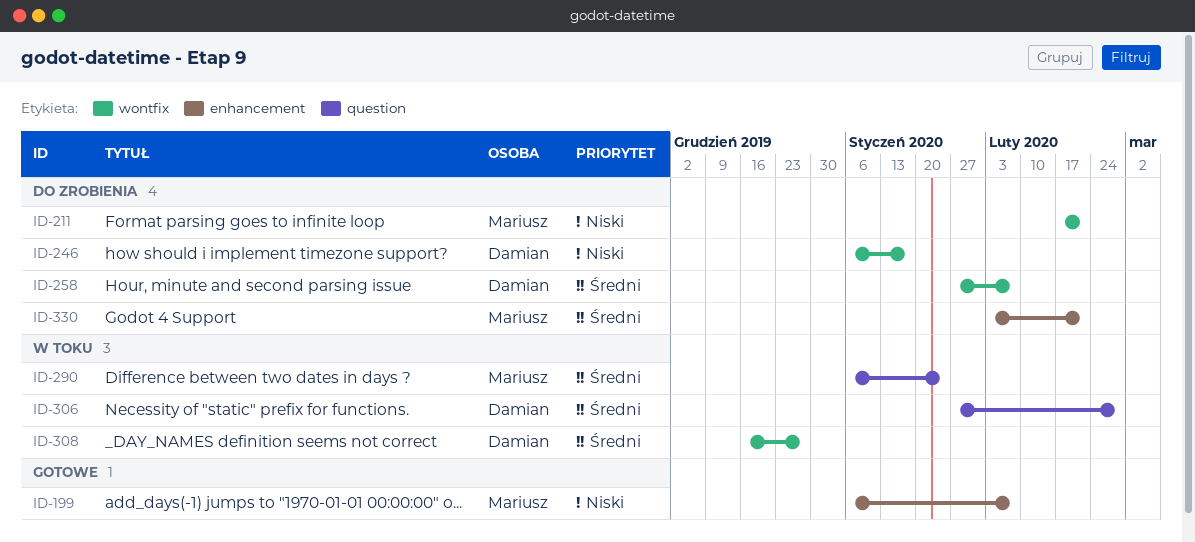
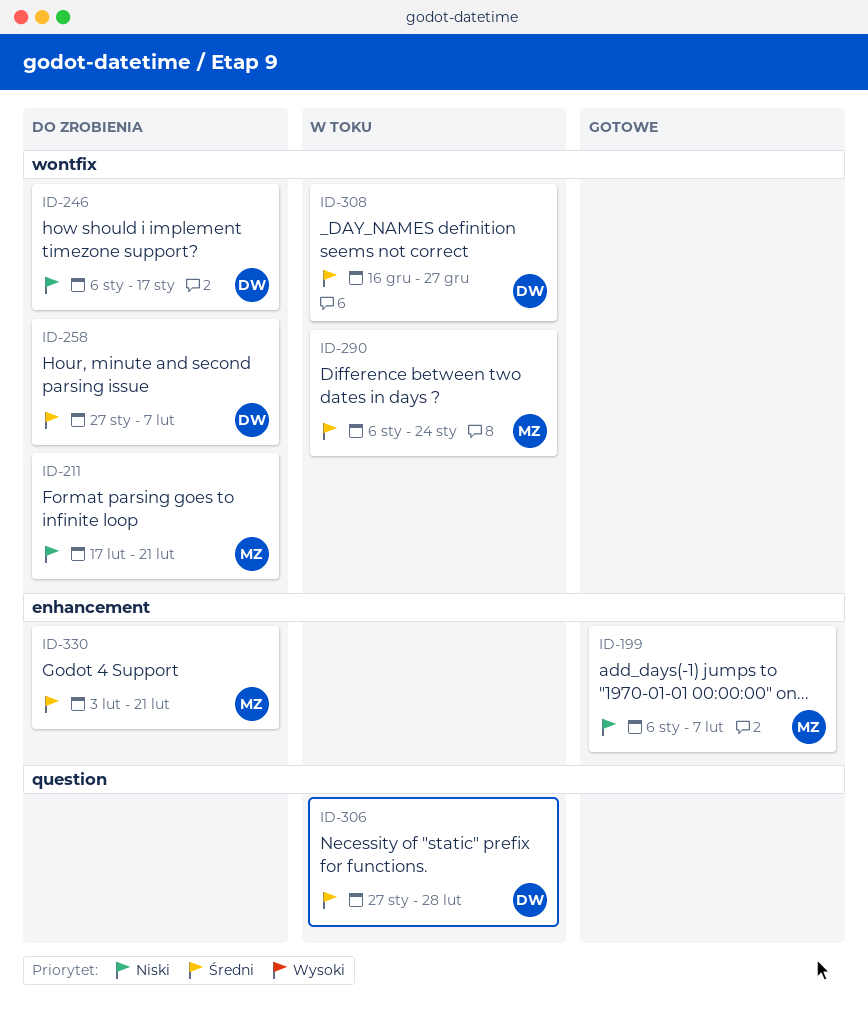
ID-290, label: question -> wontfix

